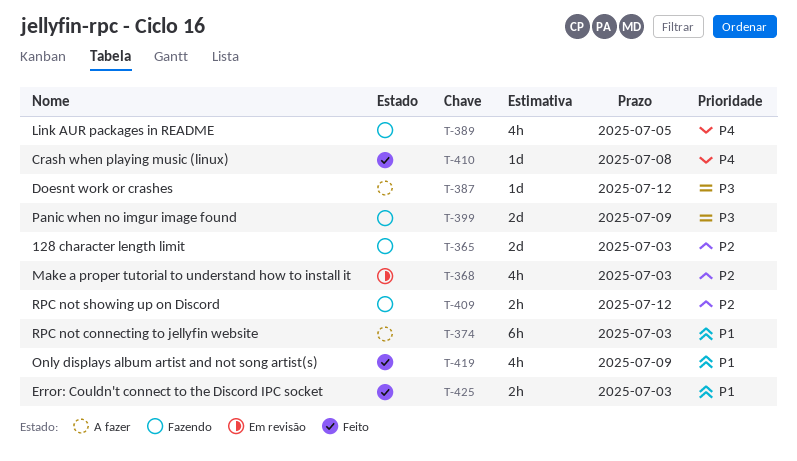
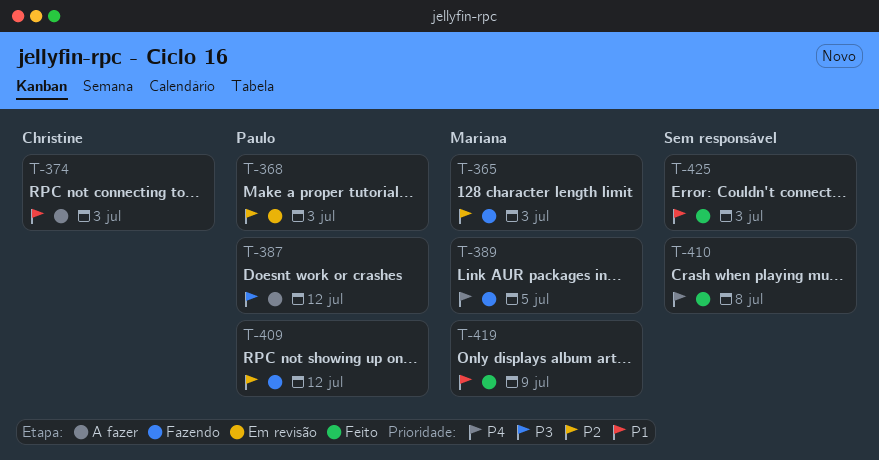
T-399: present -> none

